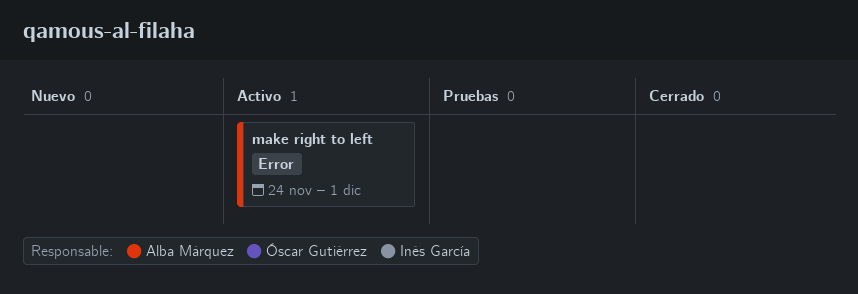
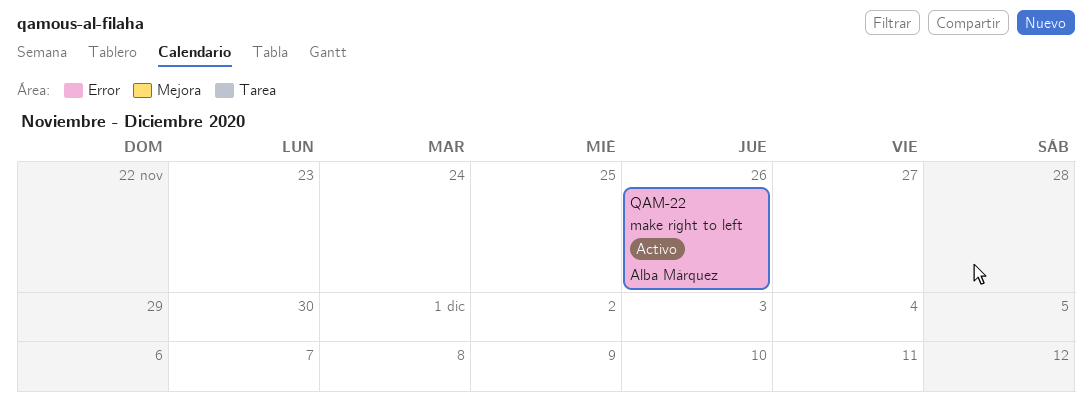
make right to left, due: Dec 1 -> Nov 26

